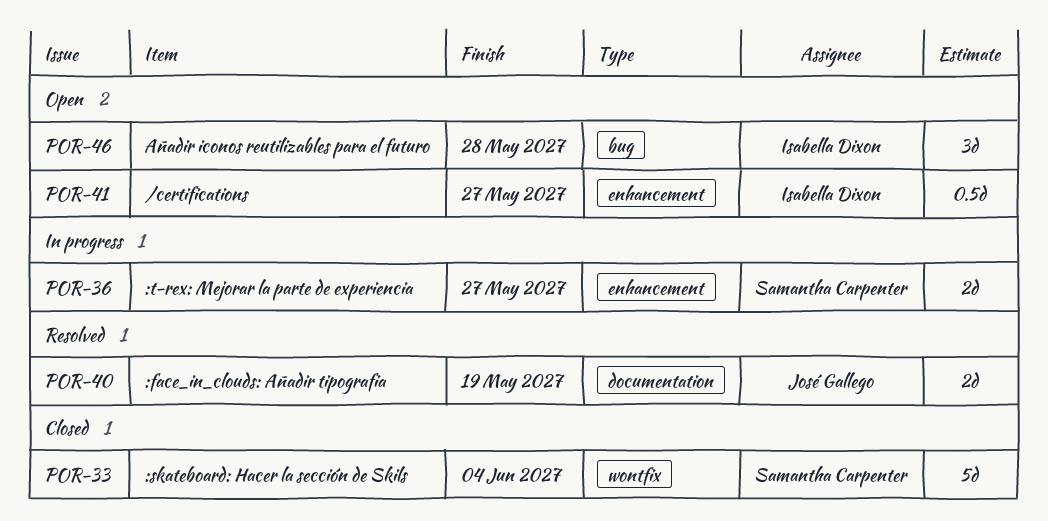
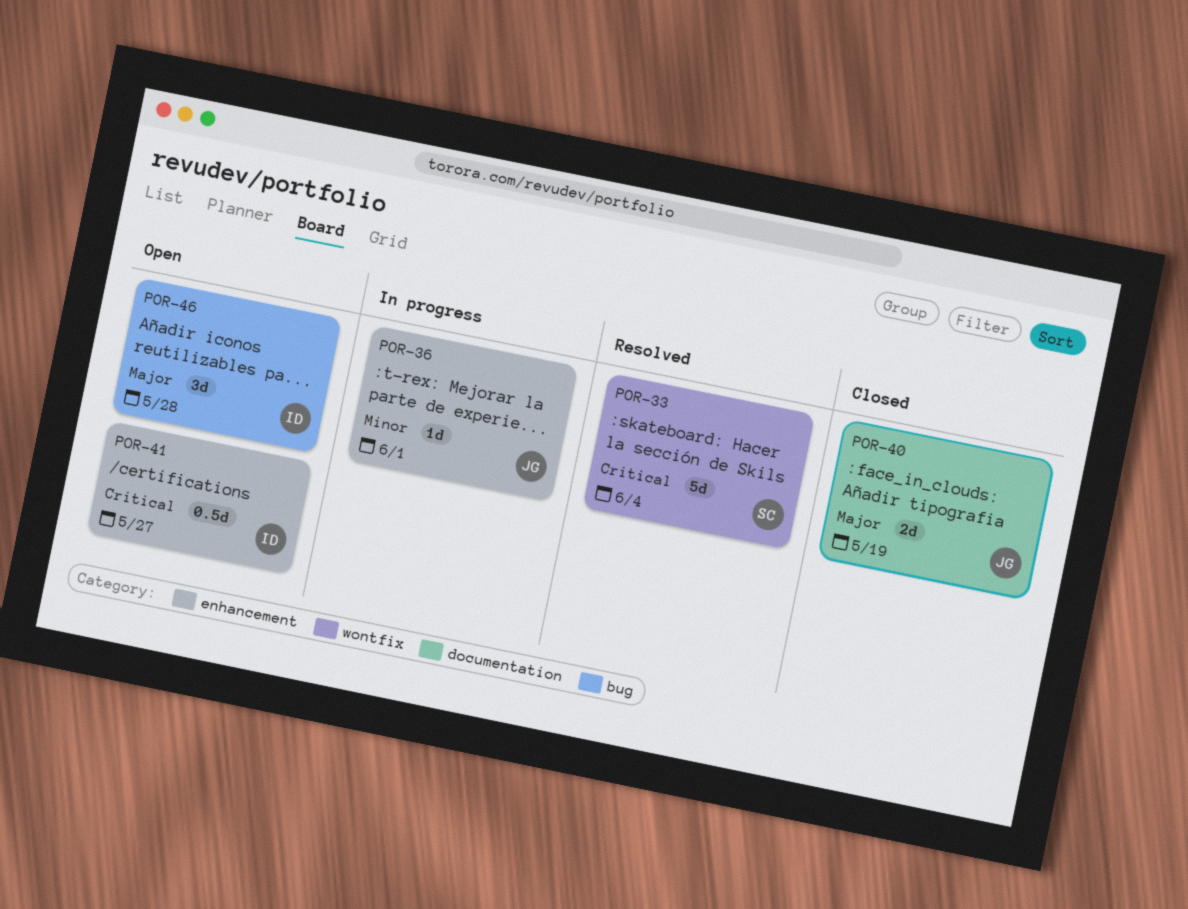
POR-33, status: Closed -> Resolved
POR-36, owner: Samantha Carpenter -> José Gallego
POR-36, estimate: 2d -> 1d
POR-36, due: May 27 -> Jun 1
POR-40, status: Resolved -> Closed

